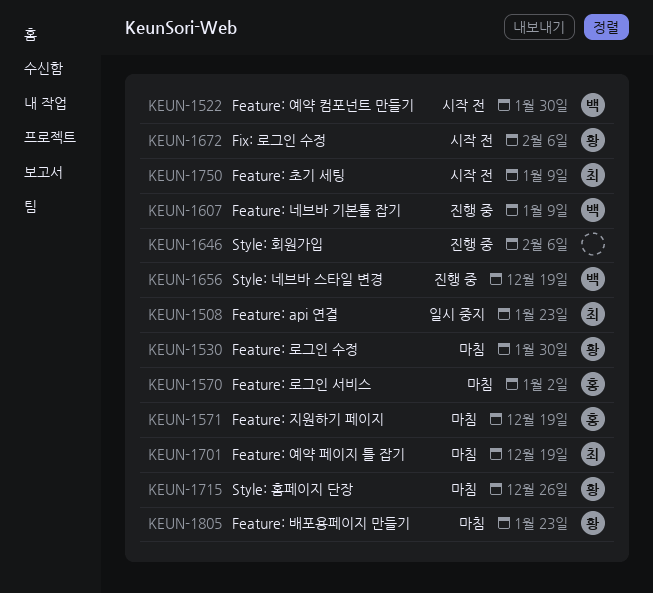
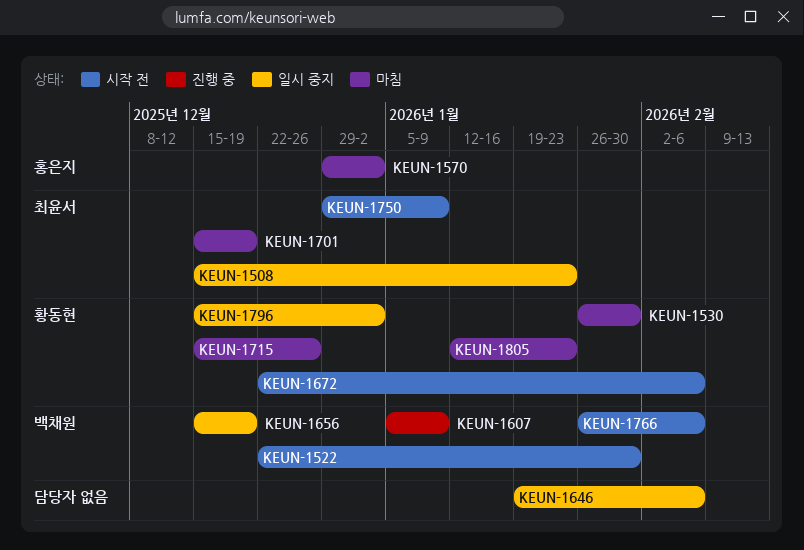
KEUN-1571: present -> none
KEUN-1646, status: 진행 중 -> 일시 중지
KEUN-1656, status: 진행 중 -> 일시 중지
KEUN-1766: none -> present
KEUN-1796: none -> present

